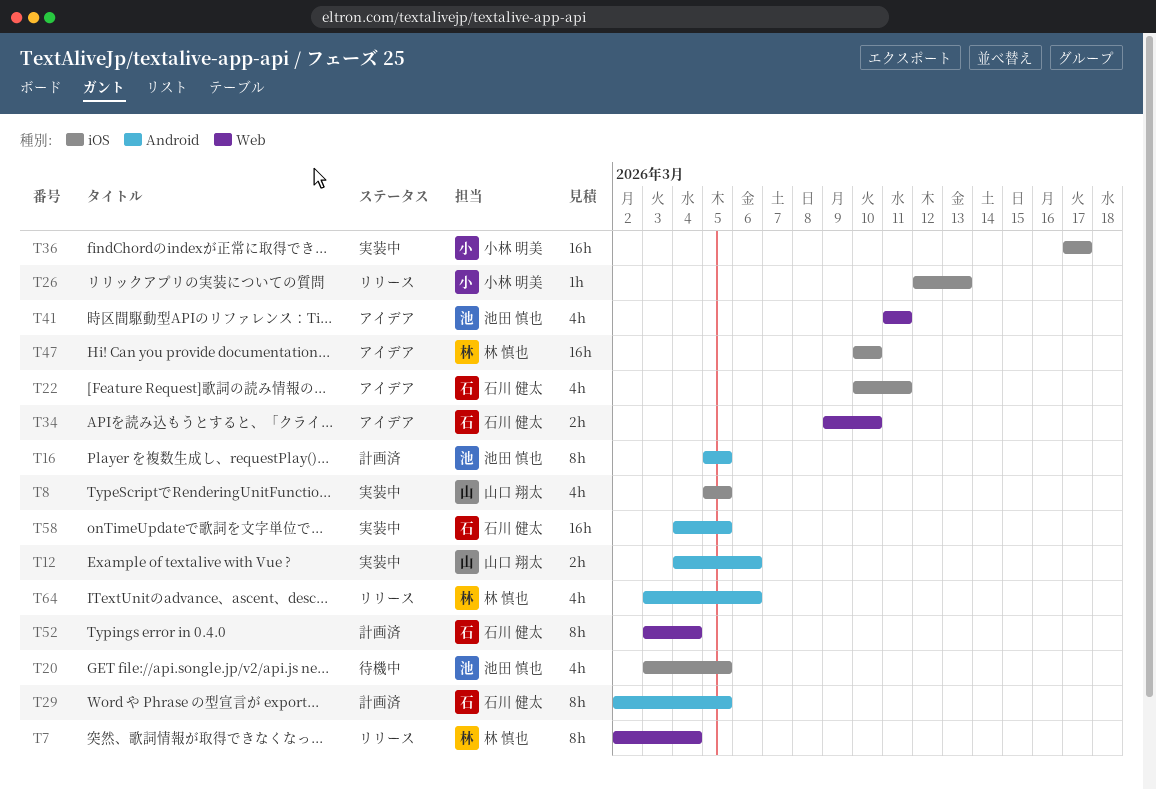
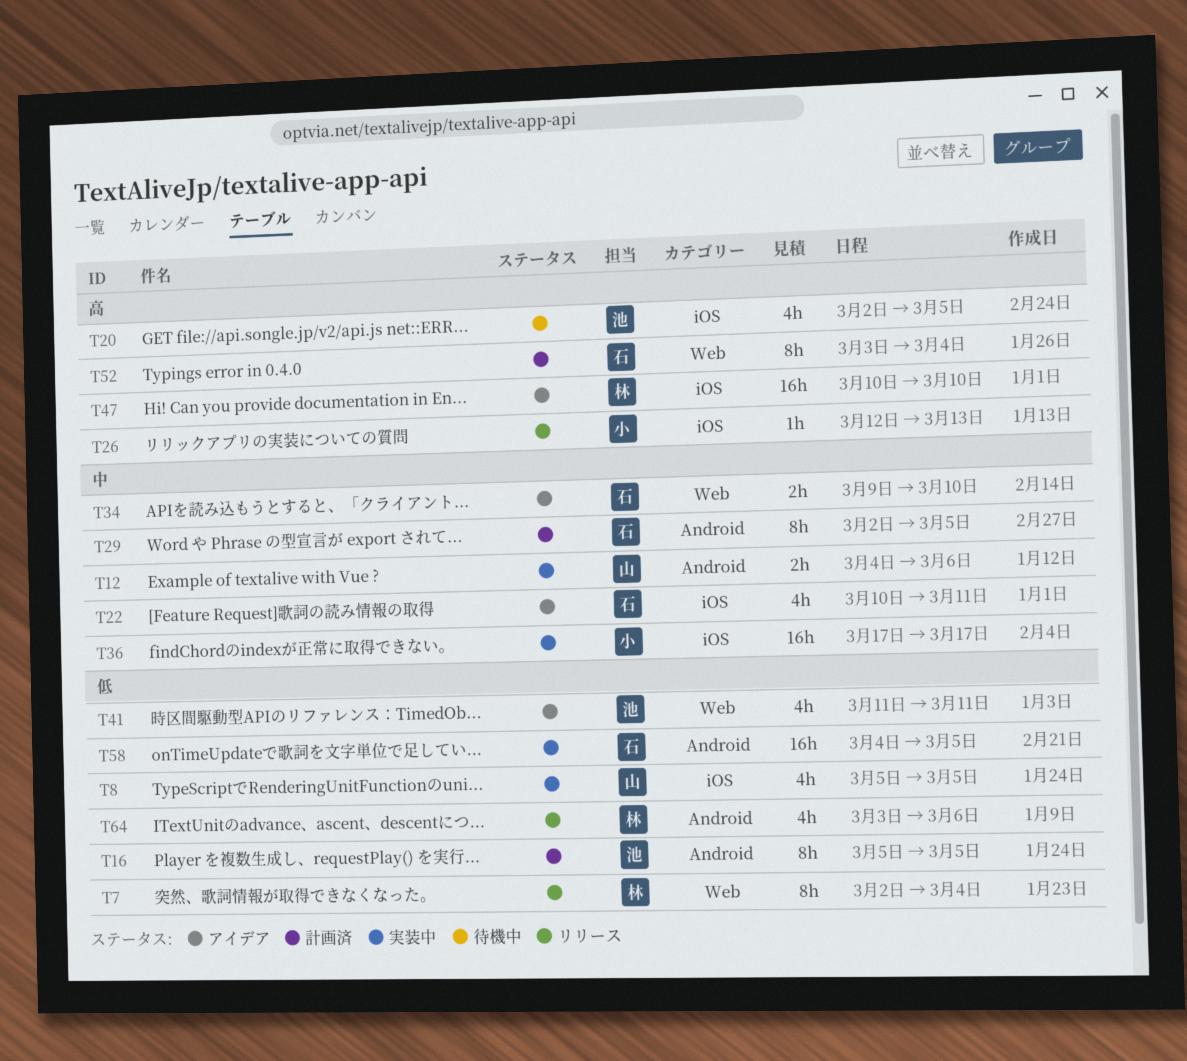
T20, start: Mar 3 -> Mar 2

